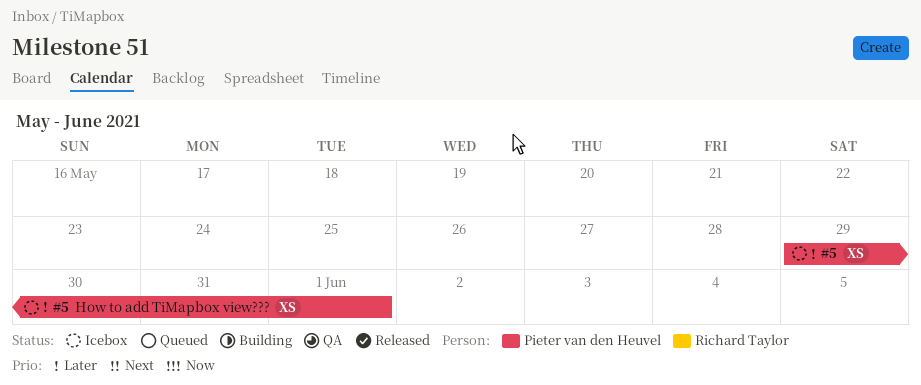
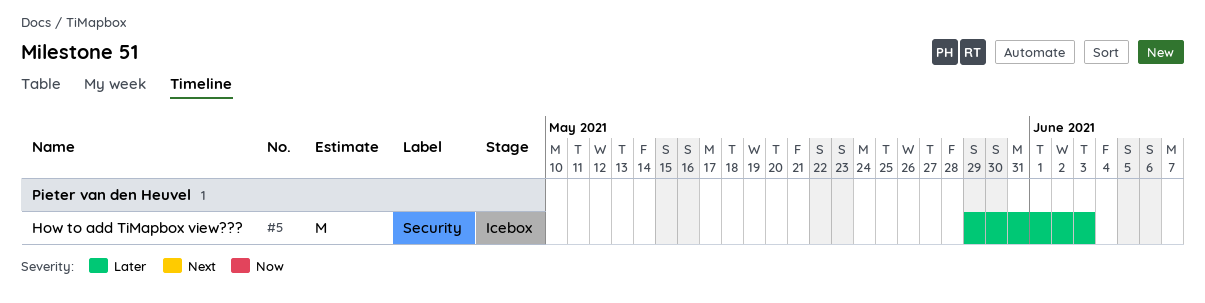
#5, estimate: XS -> M
#5, due: Jun 1 -> Jun 3

